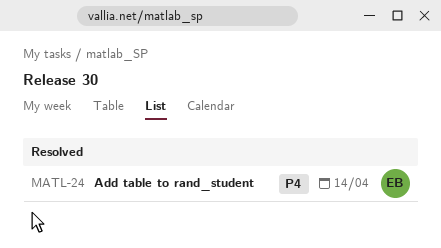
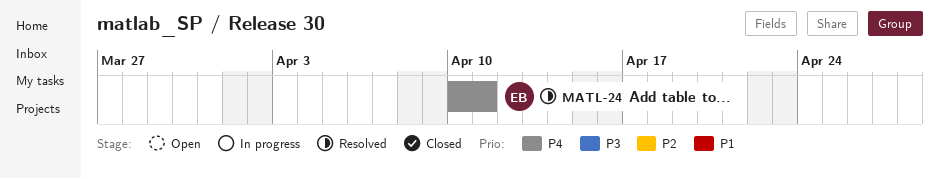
MATL-24, due: Apr 14 -> Apr 11

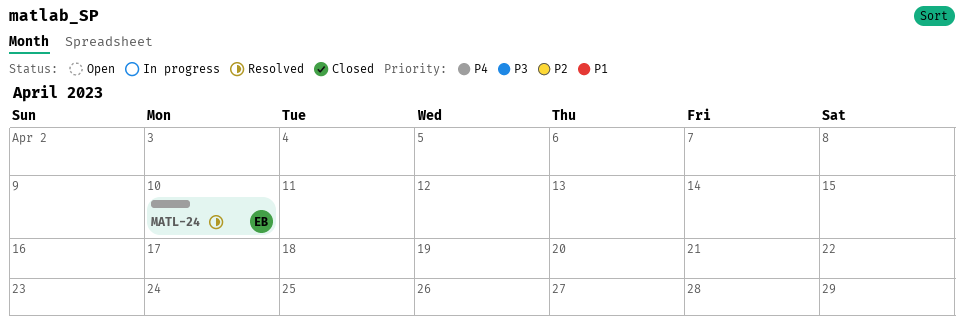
MATL-24, due: Apr 11 -> Apr 10

